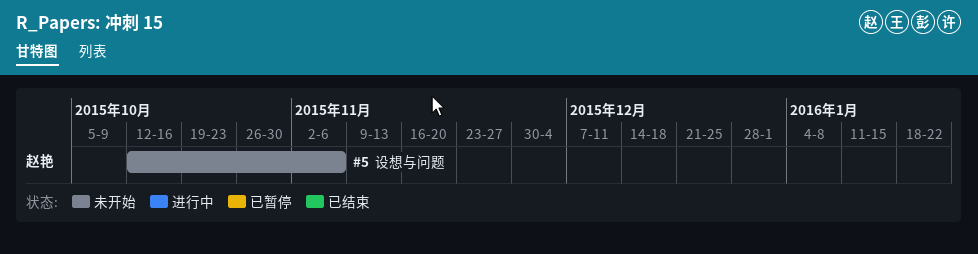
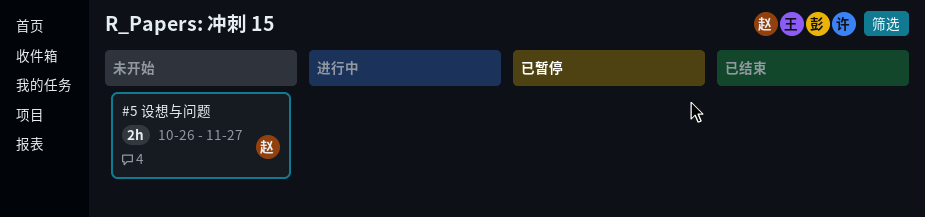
#5, start: Oct 12 -> Oct 26
#5, due: Nov 6 -> Nov 27

